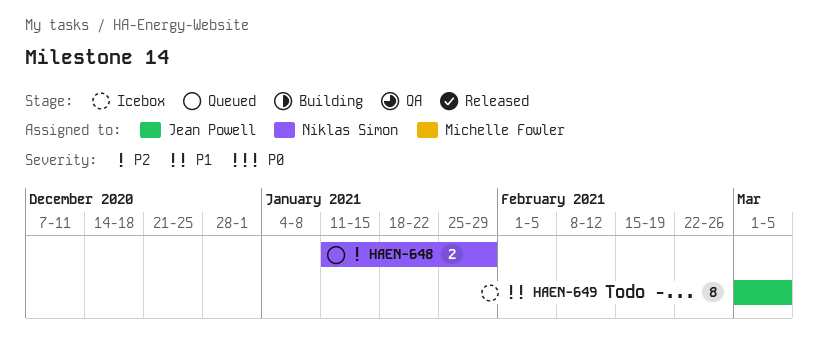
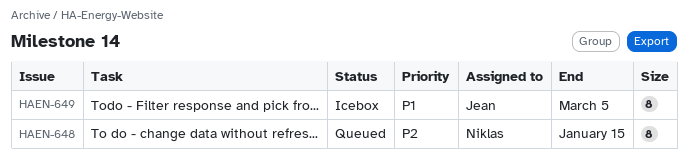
HAEN-648, estimate: 2 -> 8
HAEN-648, due: Jan 29 -> Jan 15

